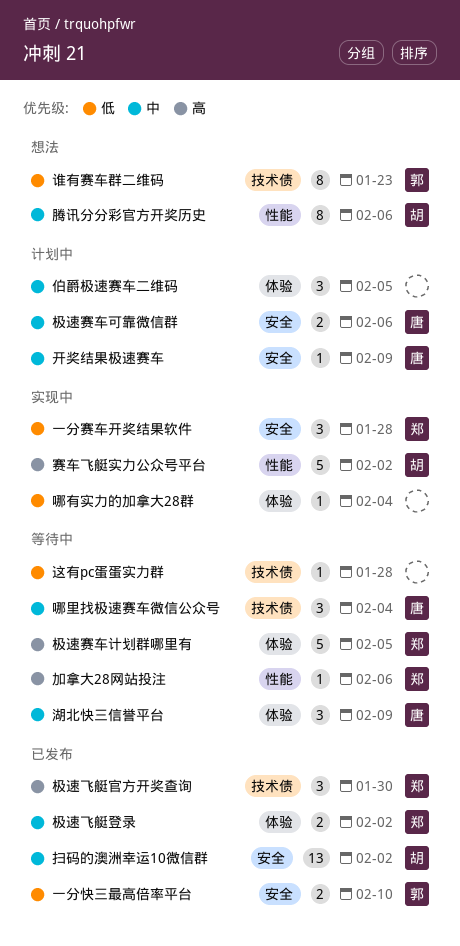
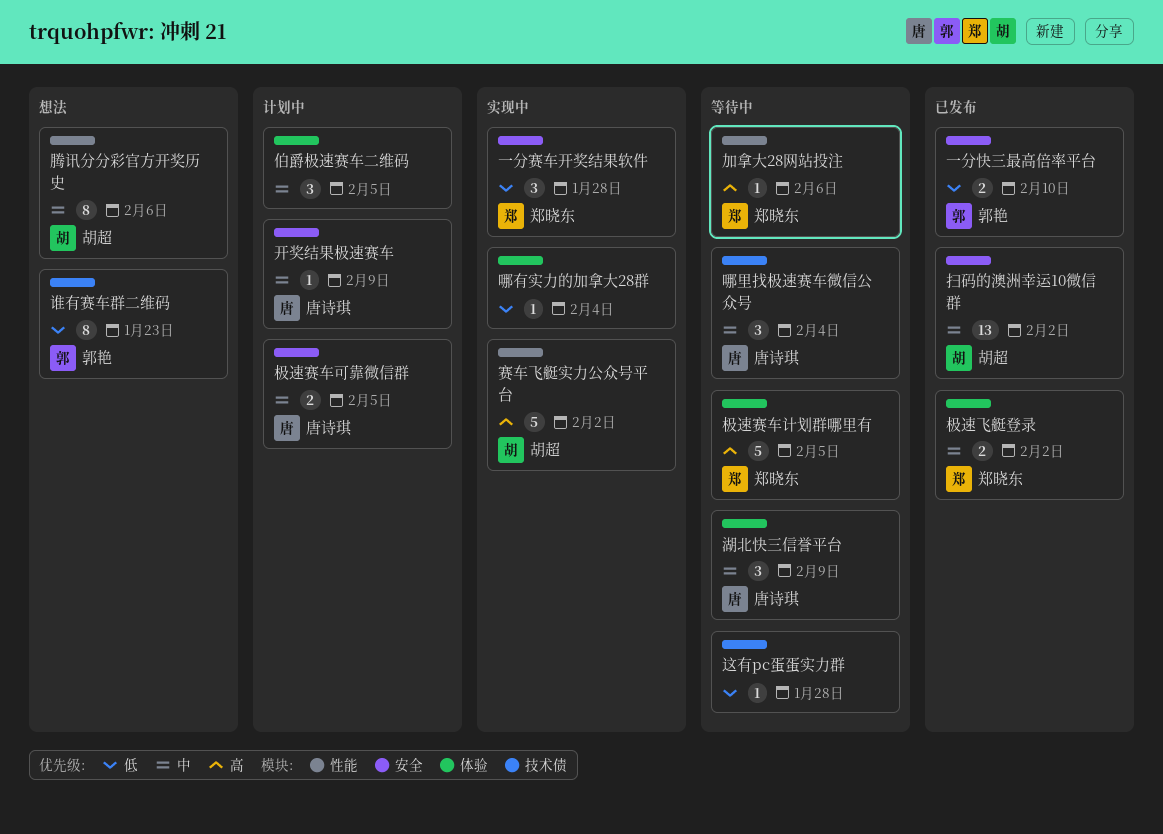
极速赛车可靠微信群, due: Feb 6 -> Feb 5
极速飞艇官方开奖查询: present -> none

